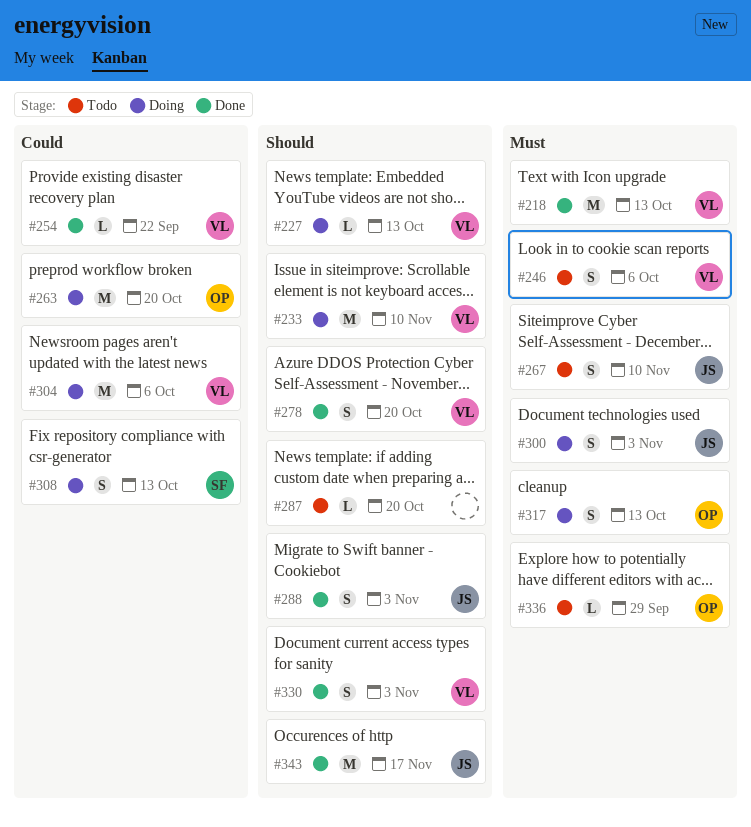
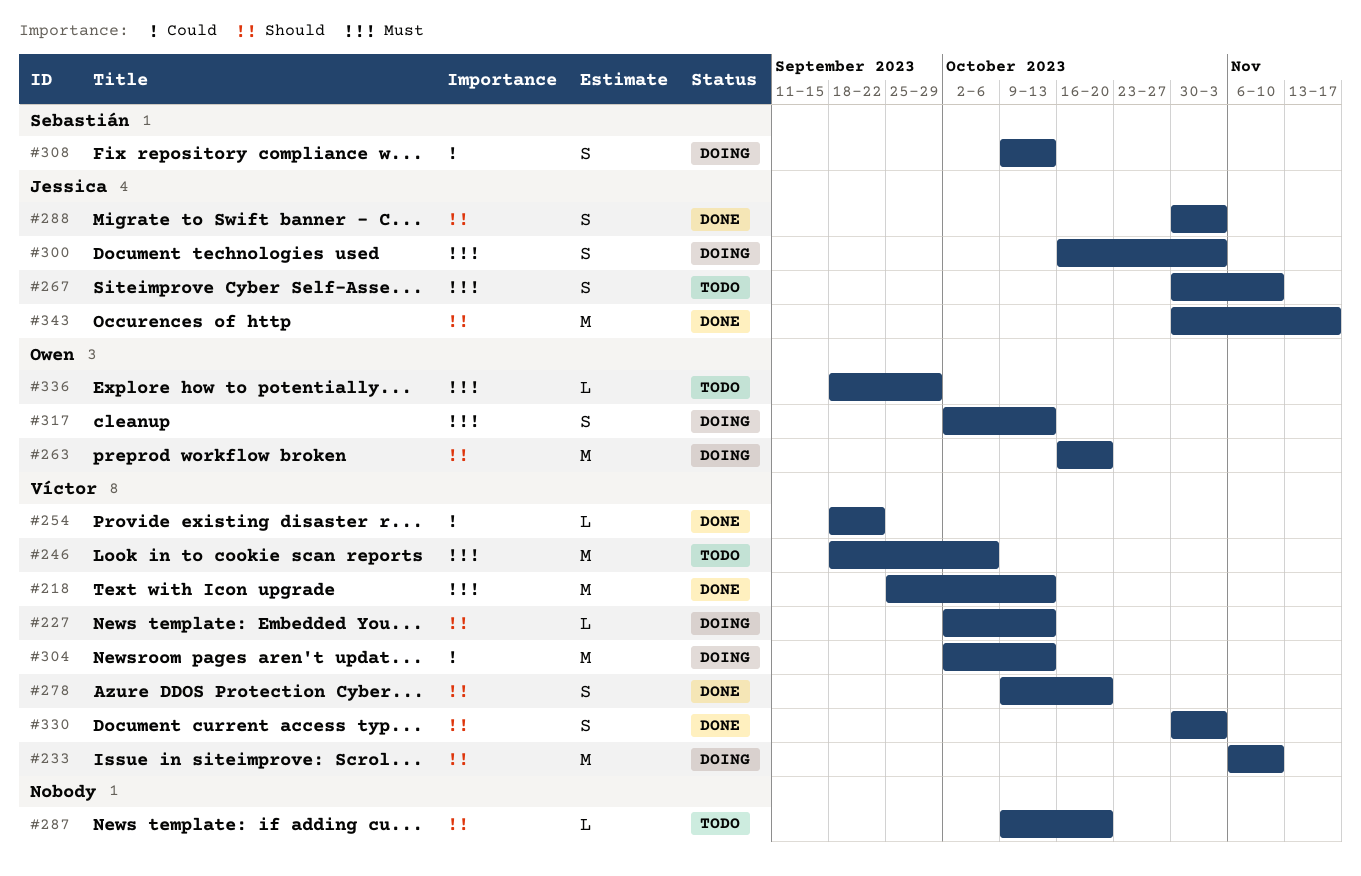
#246, estimate: S -> M
#263, priority: Could -> Should
#304, due: Oct 6 -> Oct 13

